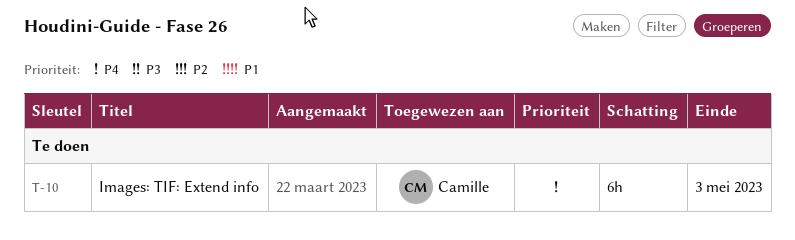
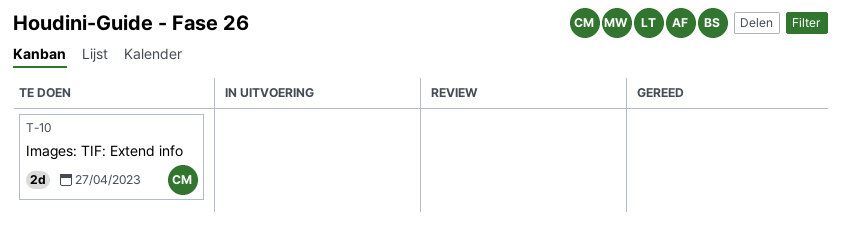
T-10, estimate: 6h -> 2d
T-10, due: May 3 -> Apr 27

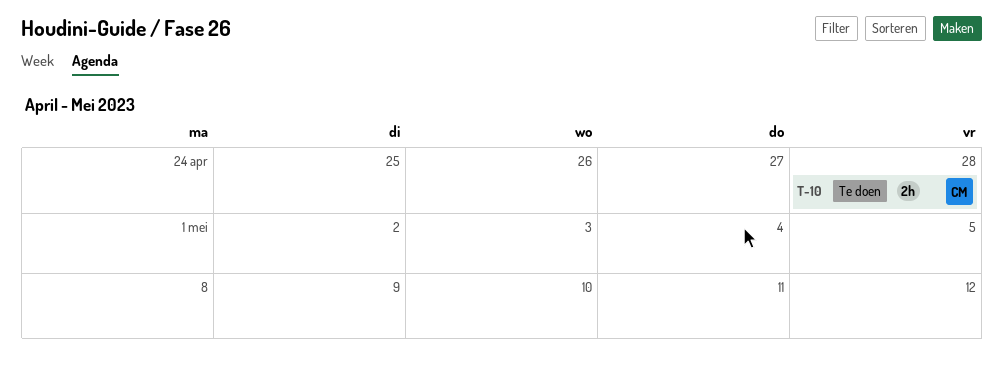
T-10, estimate: 2d -> 2h
T-10, due: Apr 27 -> Apr 28

